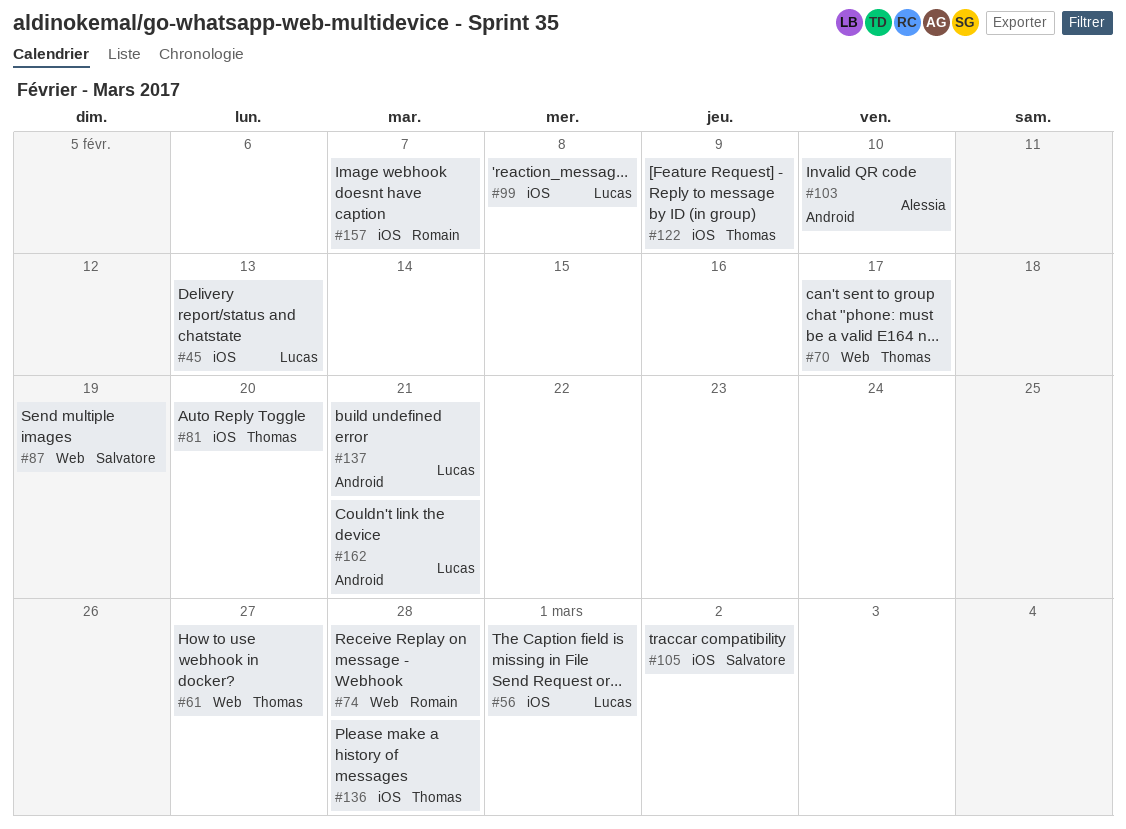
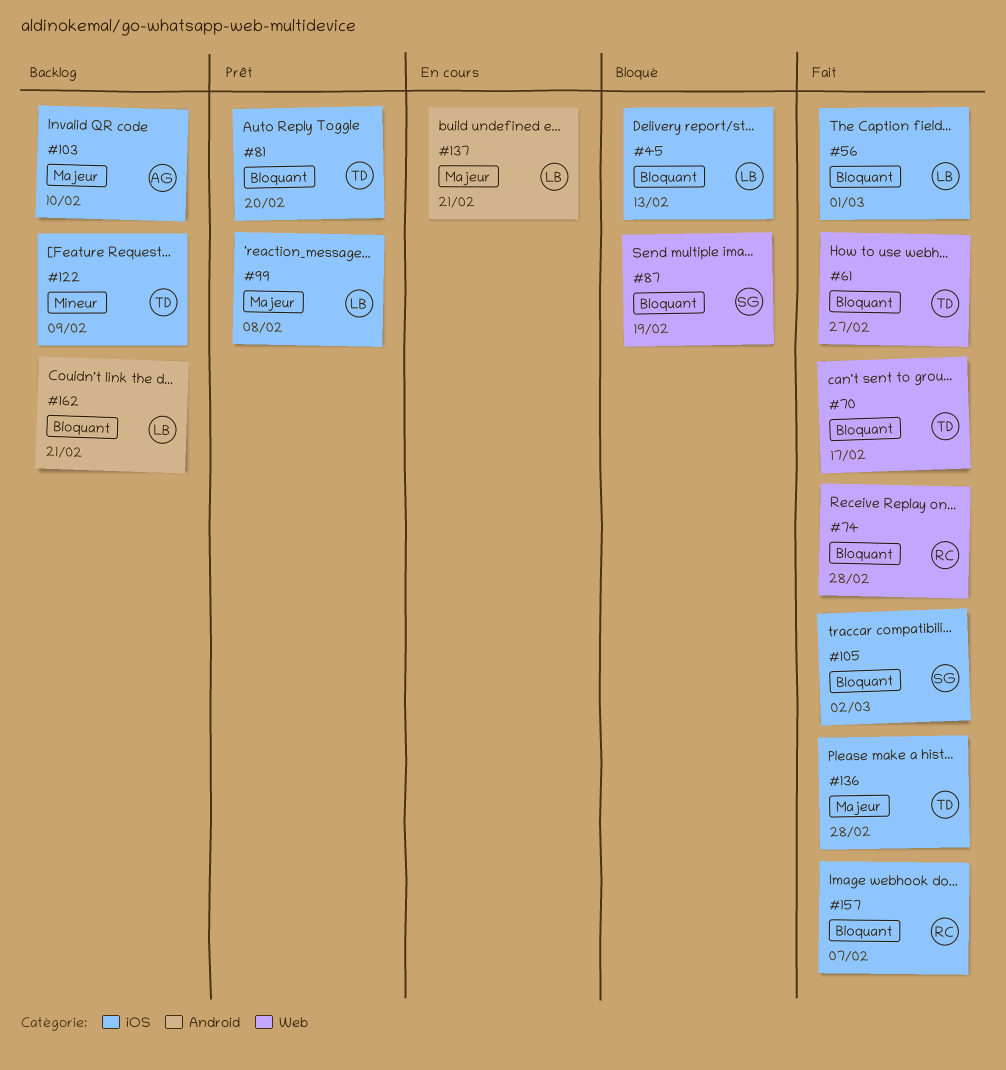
#103, label: Android -> iOS

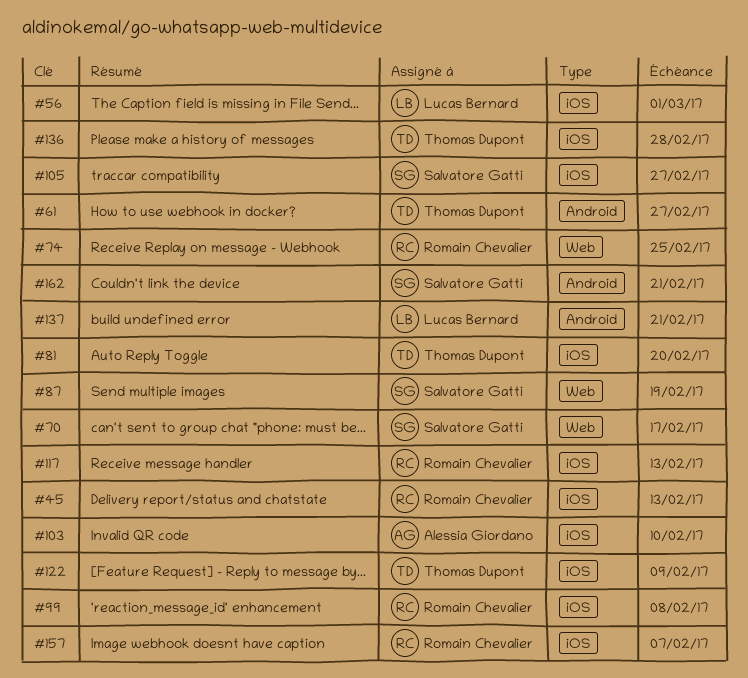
#45, owner: Lucas Bernard -> Romain Chevalier
#61, label: Web -> Android
#70, owner: Thomas Dupont -> Salvatore Gatti
#74, due: Feb 28 -> Feb 25
#99, owner: Lucas Bernard -> Romain Chevalier
#105, due: Mar 2 -> Feb 27
#117: none -> present
#162, owner: Lucas Bernard -> Salvatore Gatti

